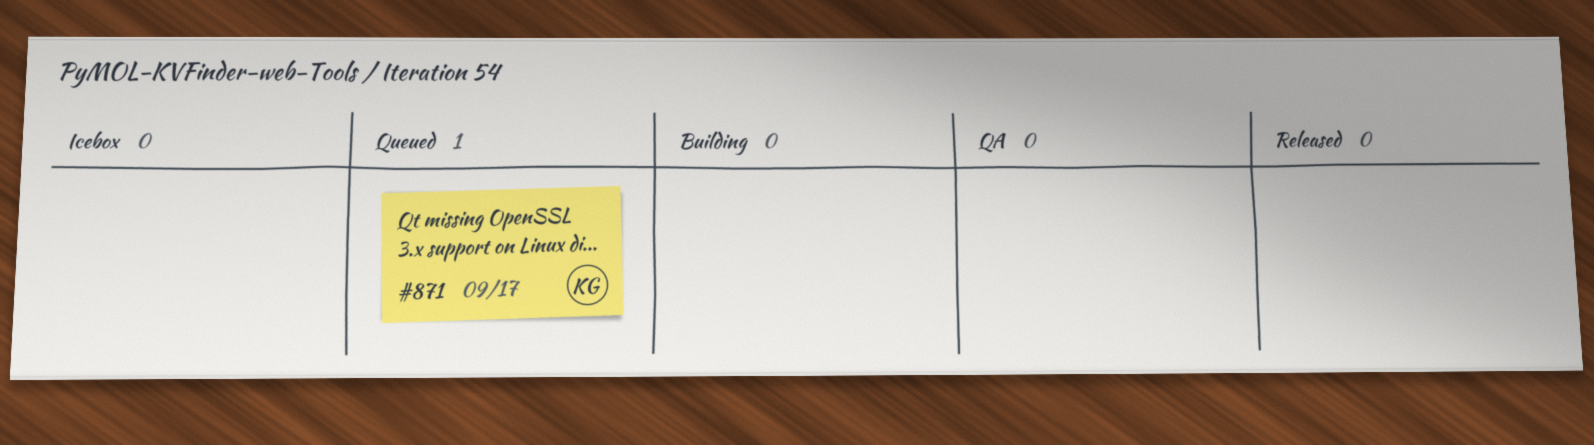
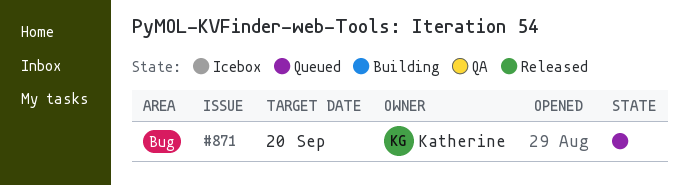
#871, due: Sep 17 -> Sep 20

